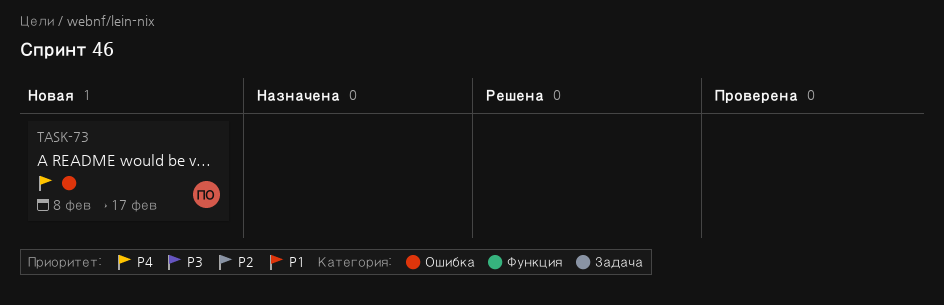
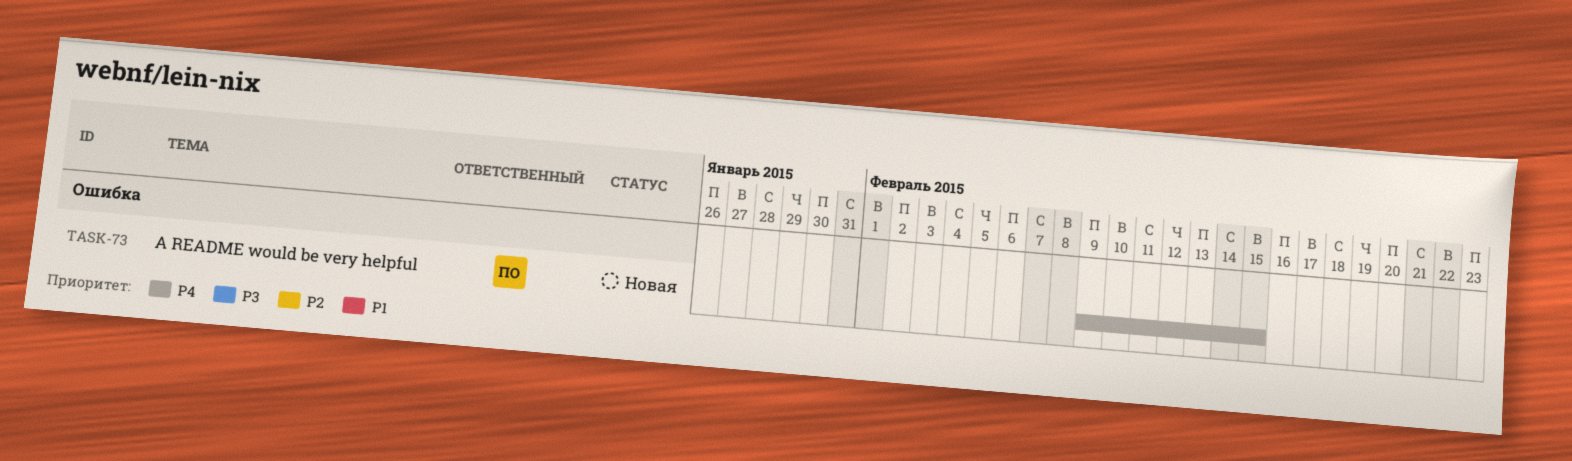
TASK-73, start: Feb 8 -> Feb 9
TASK-73, due: Feb 17 -> Feb 15

